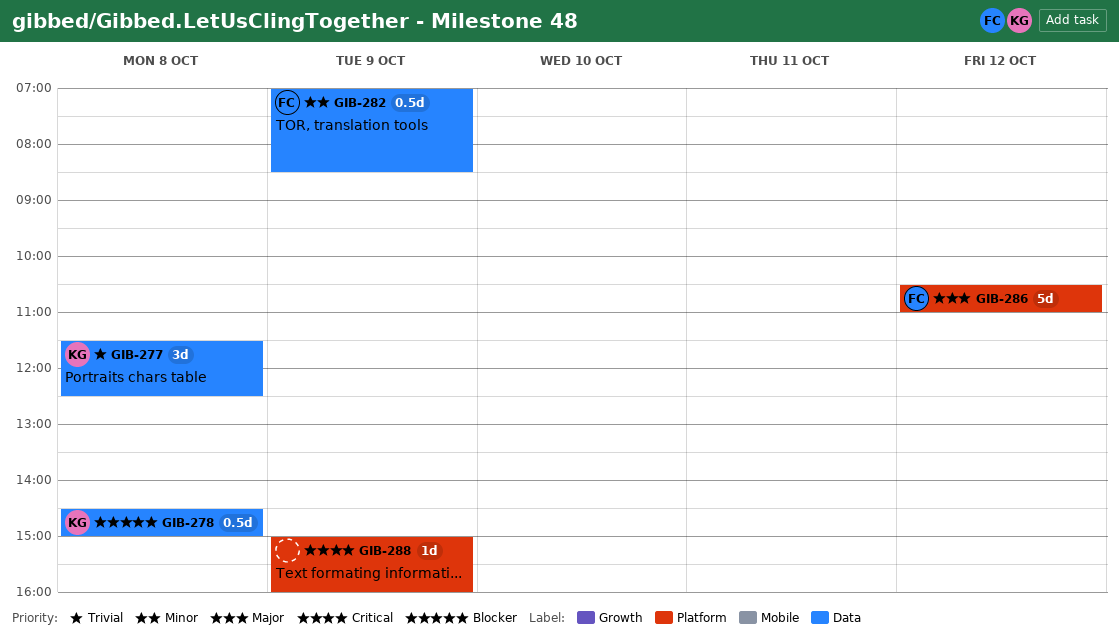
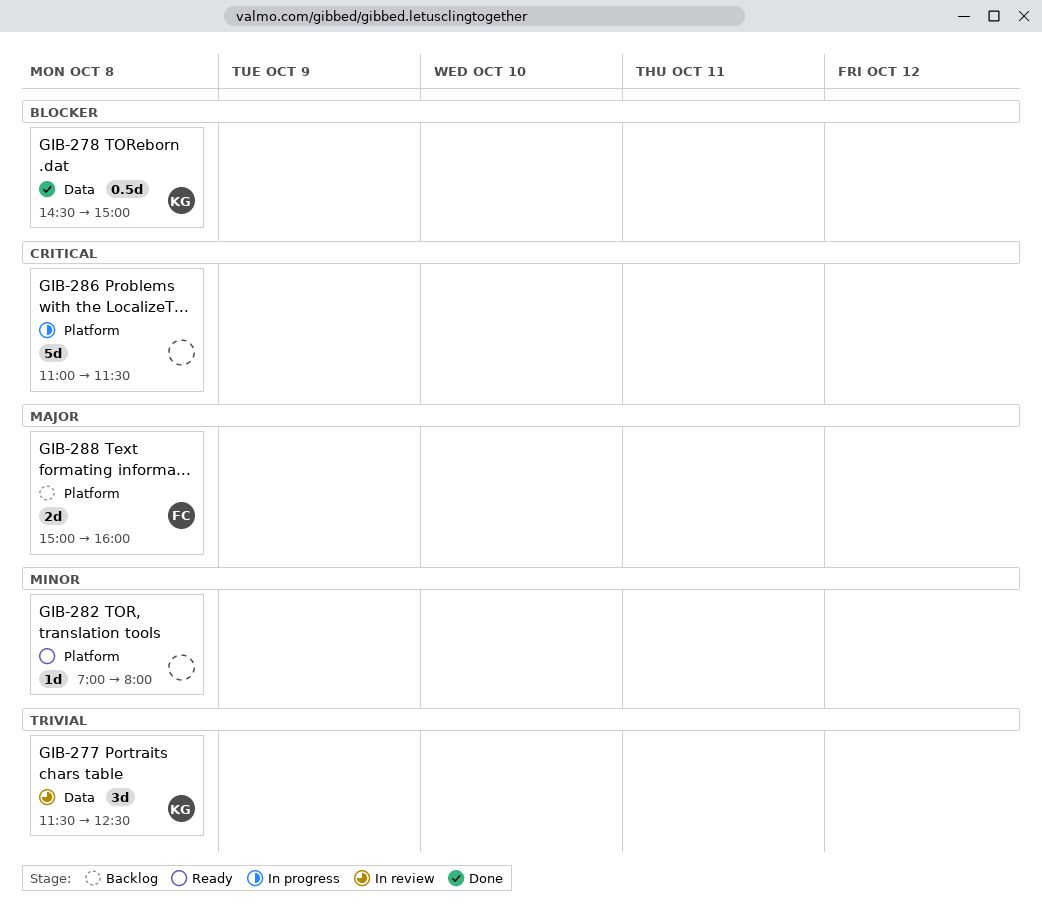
GIB-282, owner: FC -> none
GIB-282, label: Data -> Platform
GIB-282, estimate: 0.5d -> 1d
GIB-282, day: Oct 9 -> Oct 8
GIB-282, ends: 08:30 -> 08:00
GIB-286, owner: FC -> none
GIB-286, priority: Major -> Critical
GIB-286, day: Oct 12 -> Oct 8
GIB-286, begins: 10:30 -> 11:00
GIB-286, ends: 11:00 -> 11:30
GIB-288, owner: none -> FC
GIB-288, priority: Critical -> Major
GIB-288, estimate: 1d -> 2d
GIB-288, day: Oct 9 -> Oct 8

